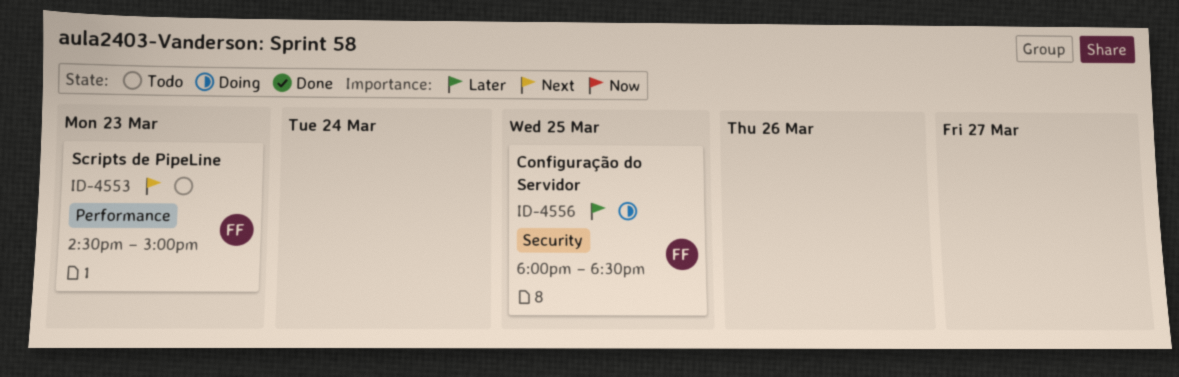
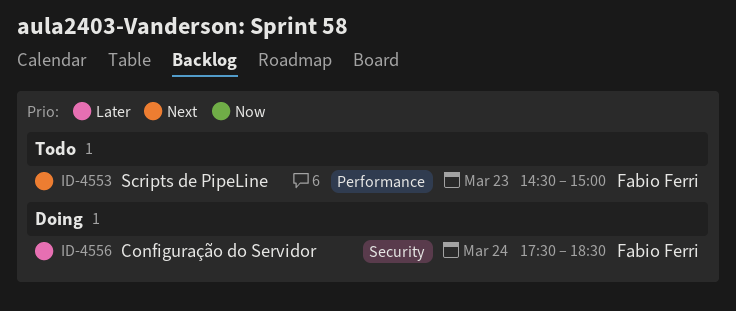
ID-4556, day: Mar 25 -> Mar 24
ID-4556, begins: 18:00 -> 17:30

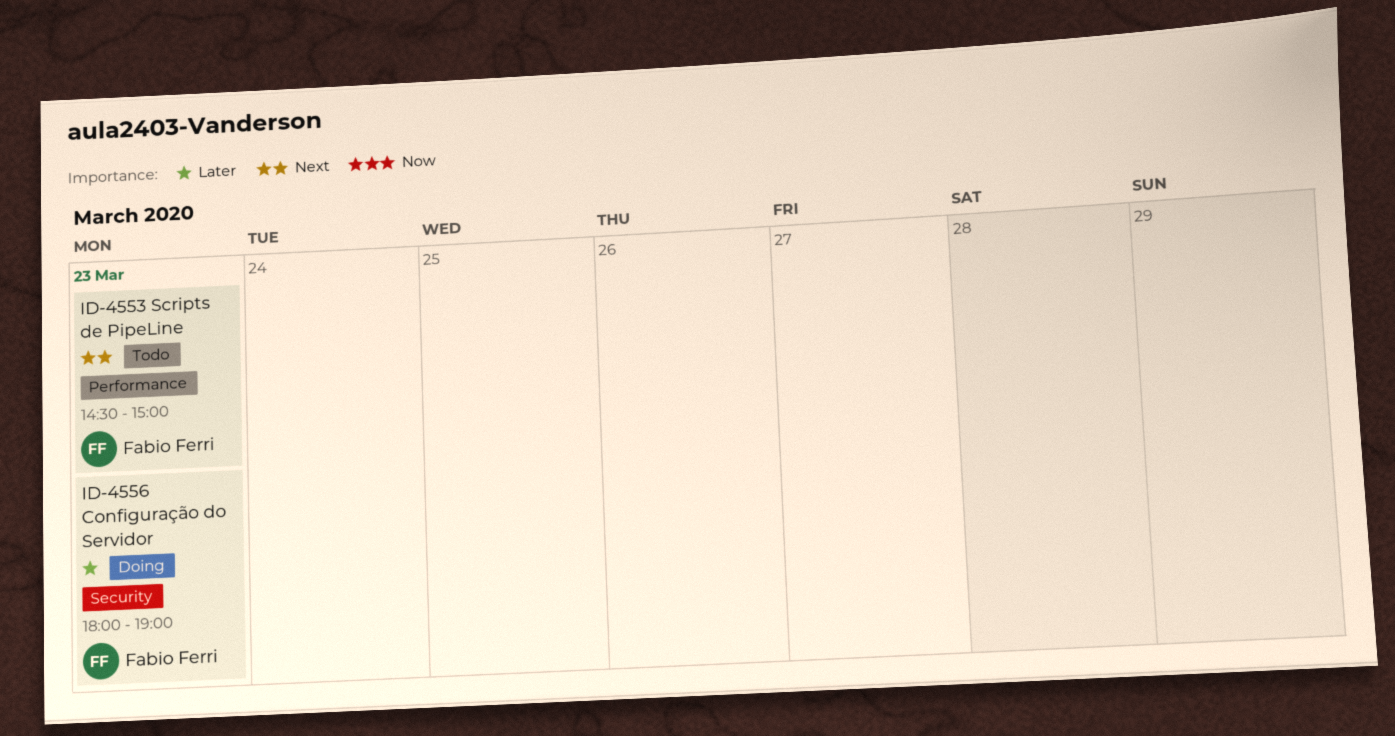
ID-4556, day: Mar 24 -> Mar 23
ID-4556, begins: 17:30 -> 18:00
ID-4556, ends: 18:30 -> 19:00

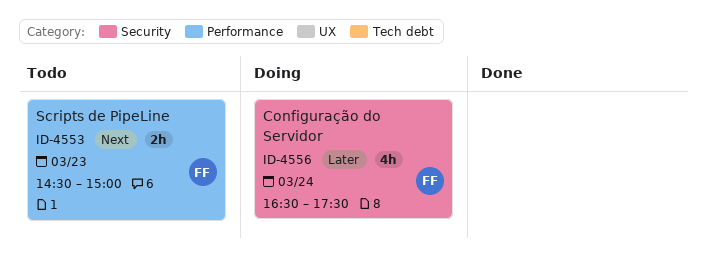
ID-4556, day: Mar 23 -> Mar 24
ID-4556, begins: 18:00 -> 16:30
ID-4556, ends: 19:00 -> 17:30

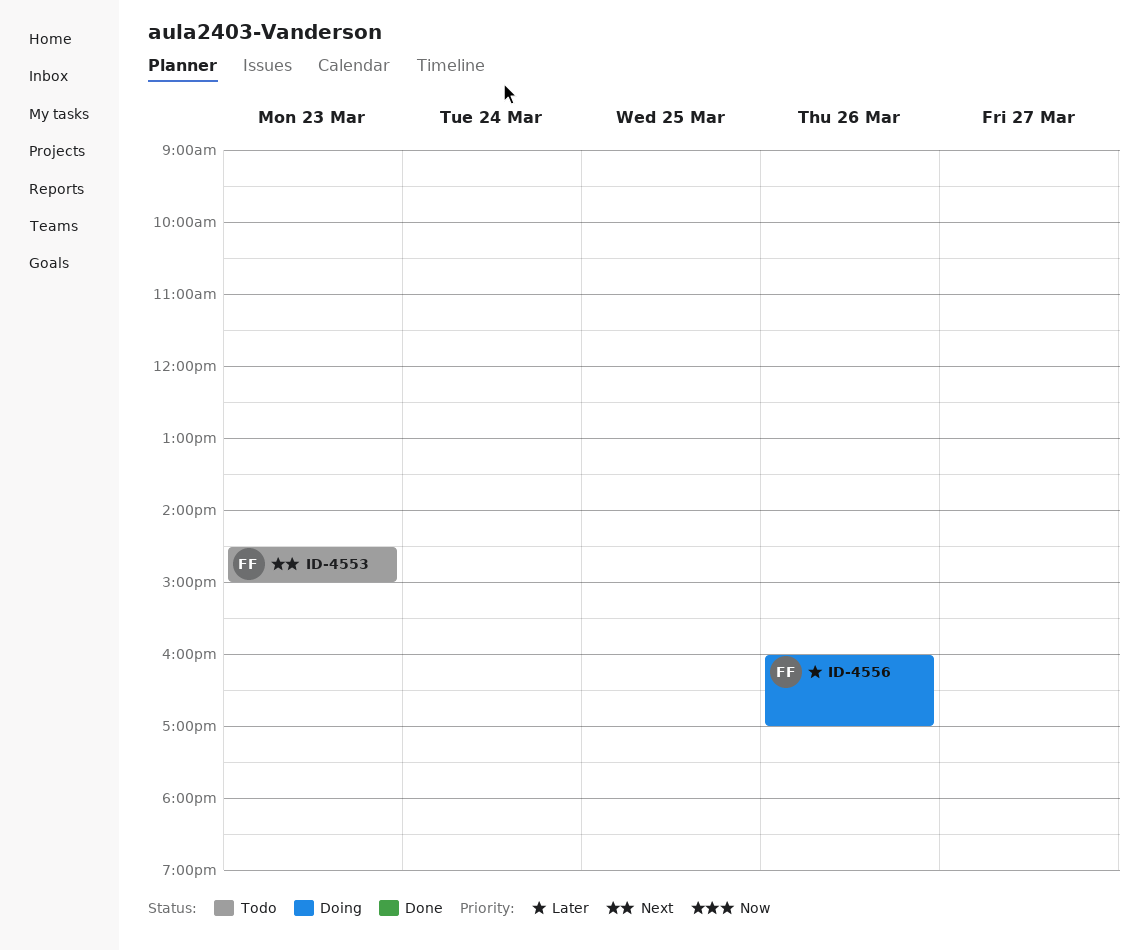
ID-4556, day: Mar 24 -> Mar 26
ID-4556, begins: 16:30 -> 16:00
ID-4556, ends: 17:30 -> 17:00

